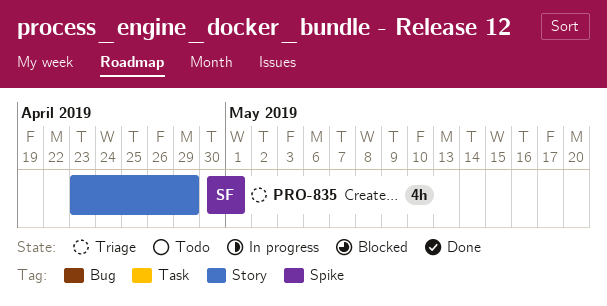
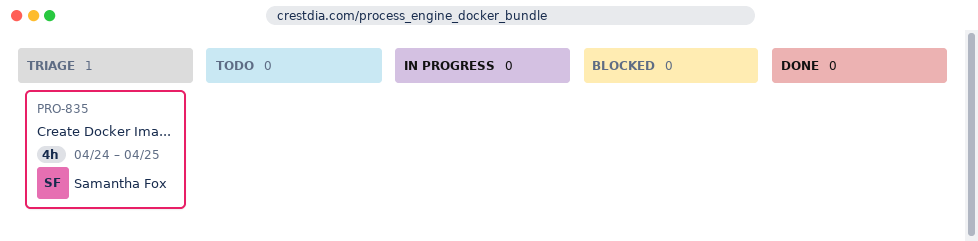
PRO-835, start: Apr 23 -> Apr 24
PRO-835, due: Apr 29 -> Apr 25

